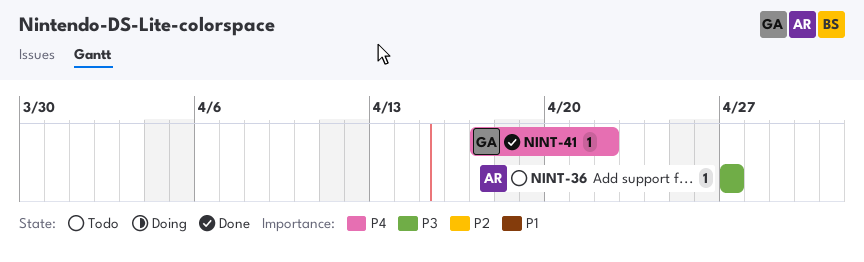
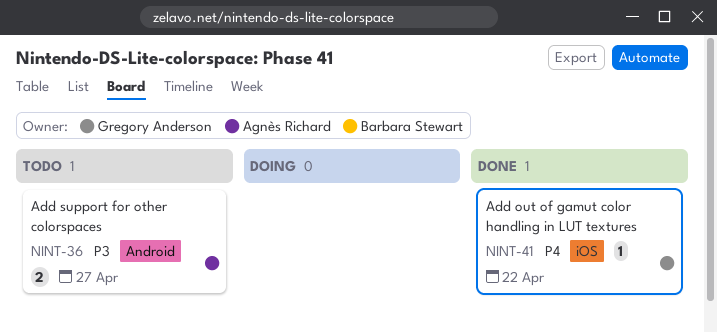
NINT-36, estimate: 1 -> 2

